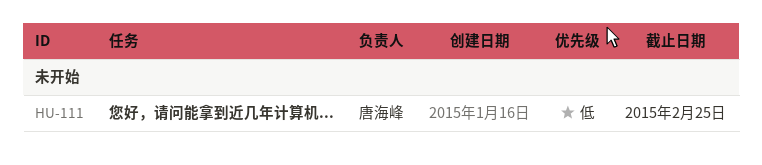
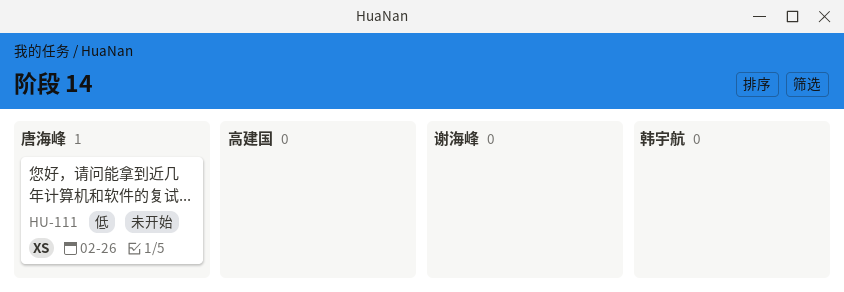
HU-111, due: Feb 25 -> Feb 26

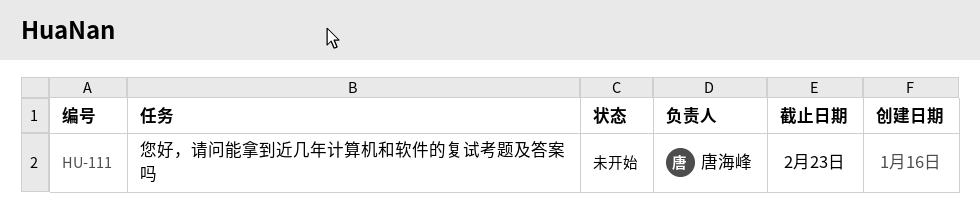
HU-111, due: Feb 26 -> Feb 23

